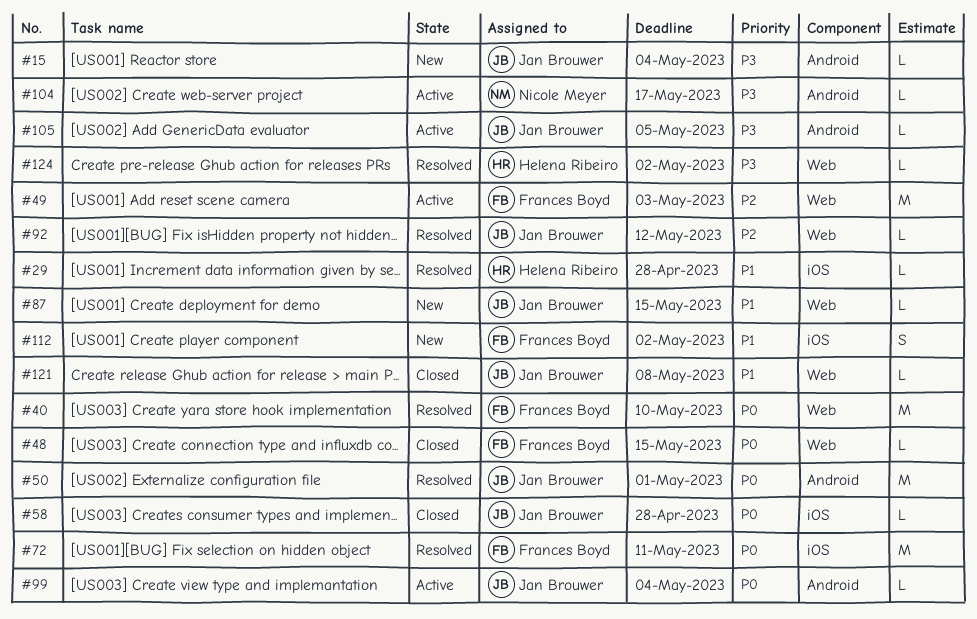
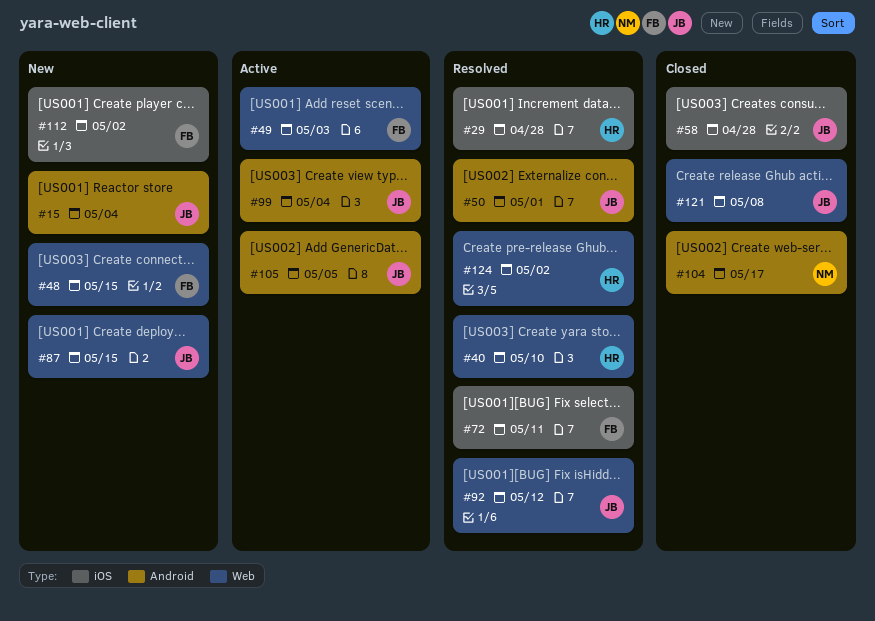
#40, owner: Frances Boyd -> Helena Ribeiro
#48, status: Closed -> New
#104, status: Active -> Closed

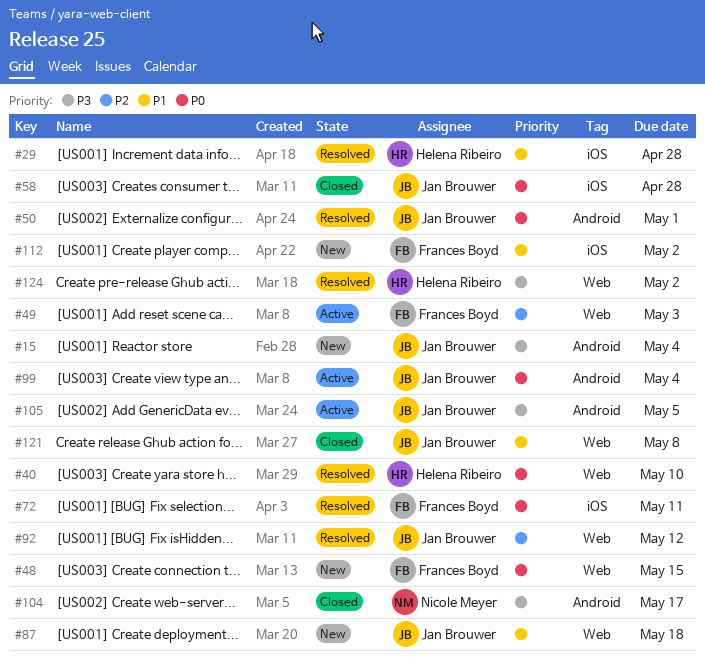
#87, due: May 15 -> May 18

